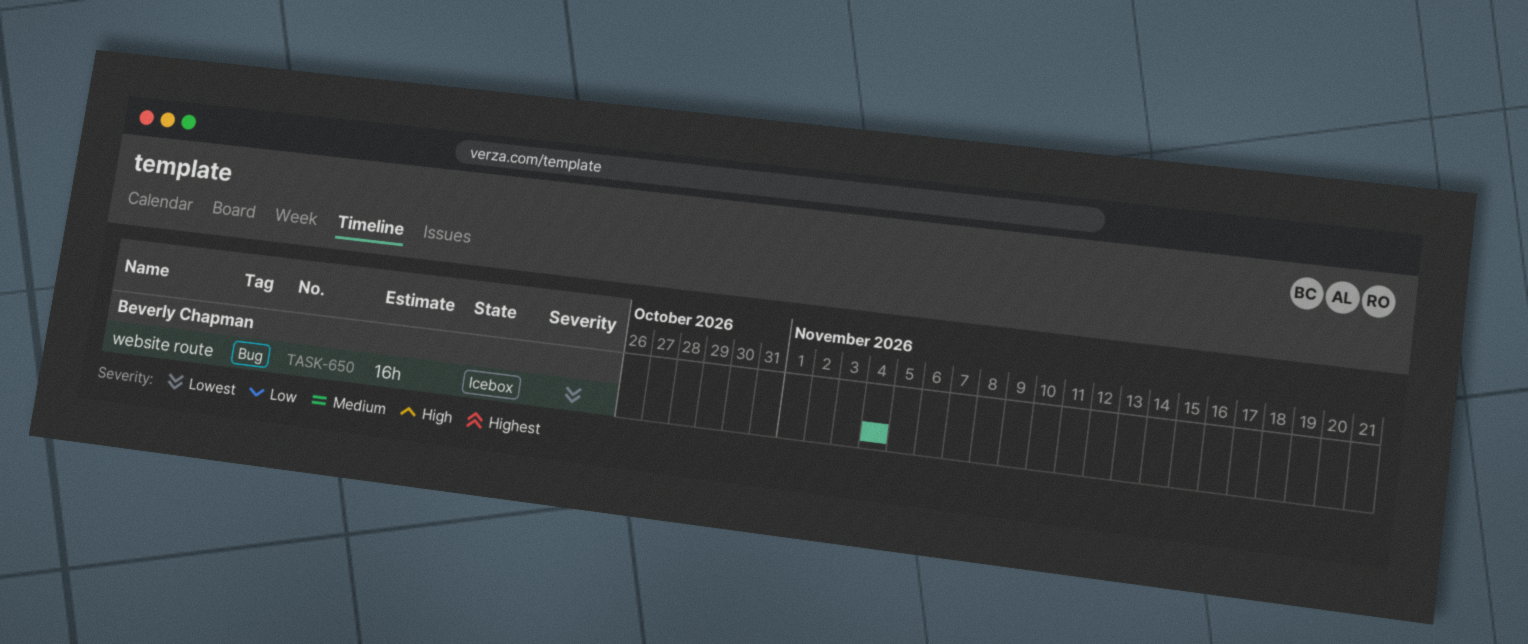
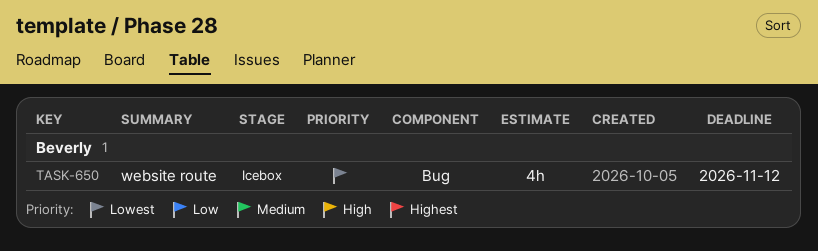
TASK-650, estimate: 16h -> 4h
TASK-650, due: Nov 4 -> Nov 12

